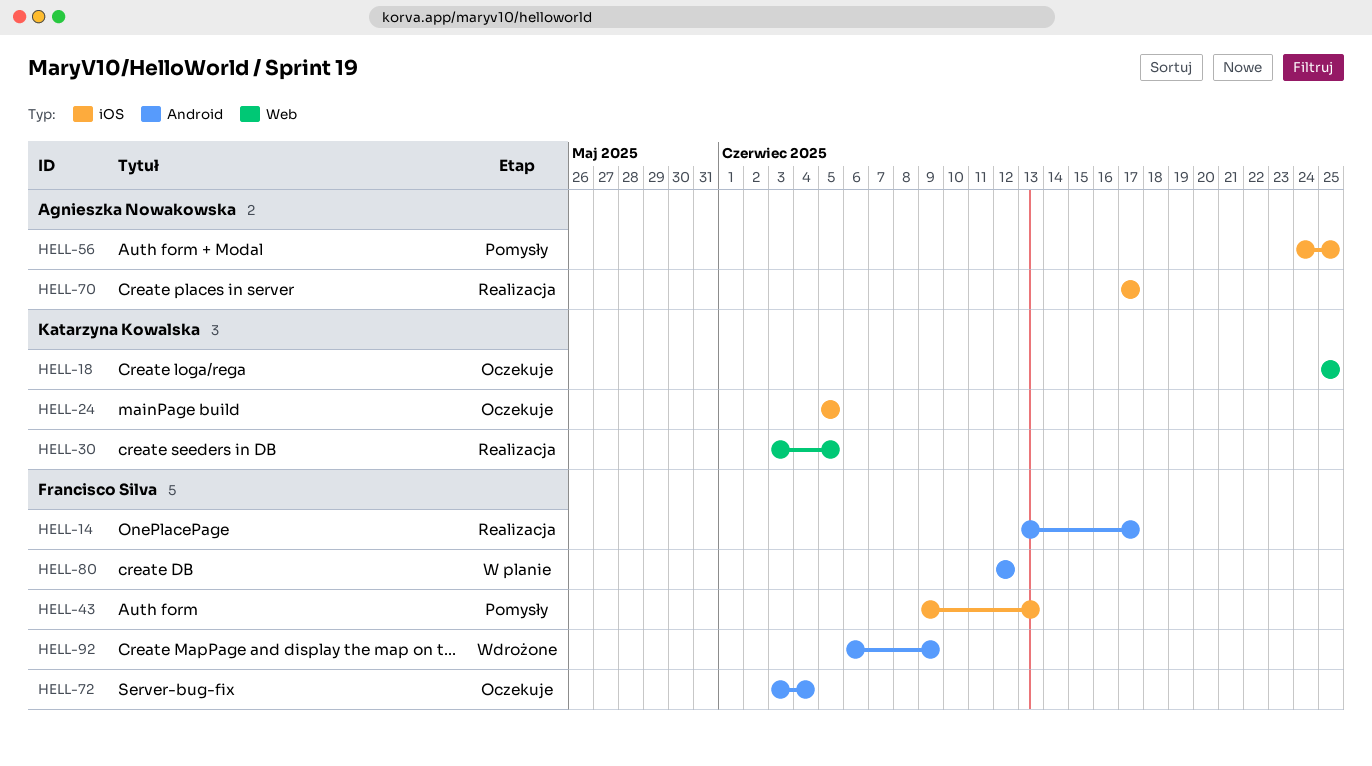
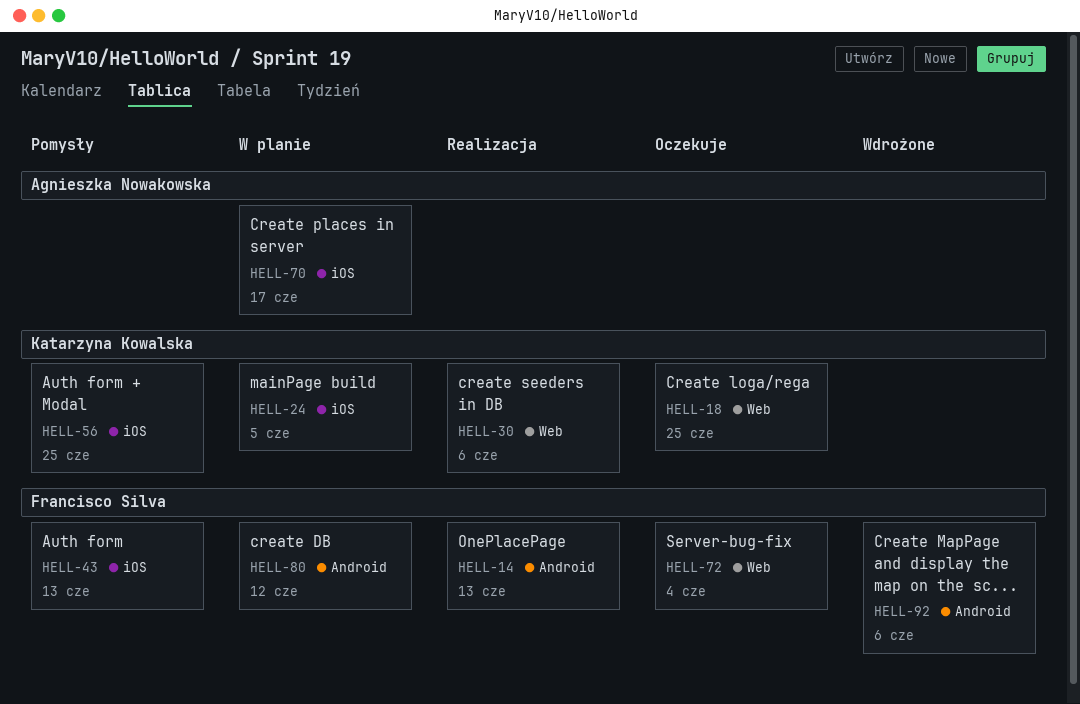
HELL-14, due: Jun 17 -> Jun 13
HELL-24, status: Oczekuje -> W planie
HELL-30, due: Jun 5 -> Jun 6
HELL-56, owner: Agnieszka Nowakowska -> Katarzyna Kowalska
HELL-70, status: Realizacja -> W planie
HELL-72, label: Android -> Web
HELL-92, due: Jun 9 -> Jun 6

